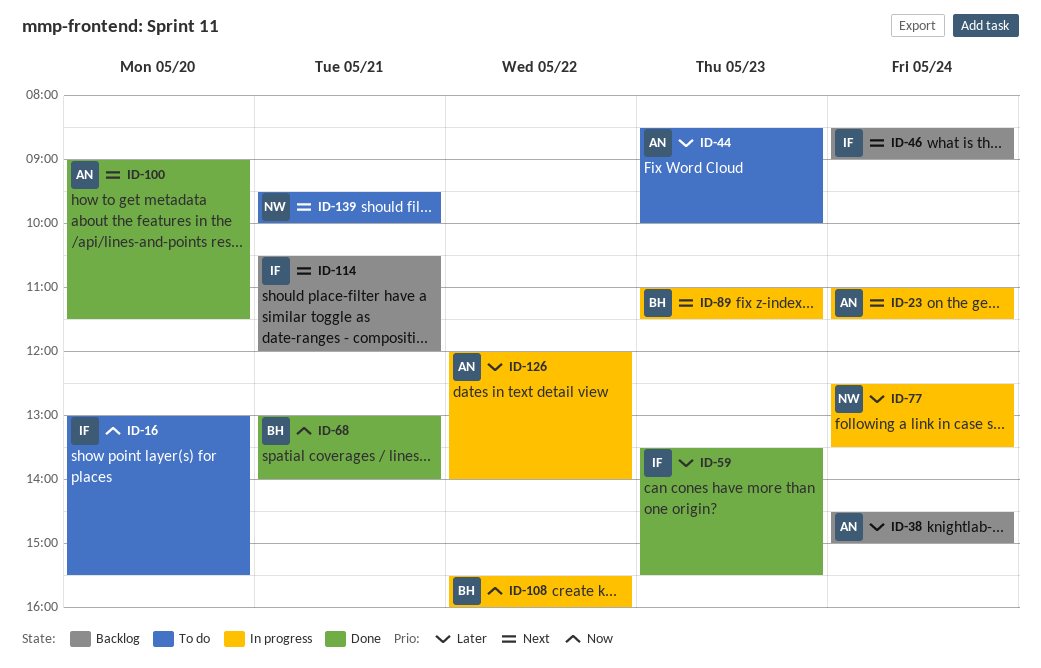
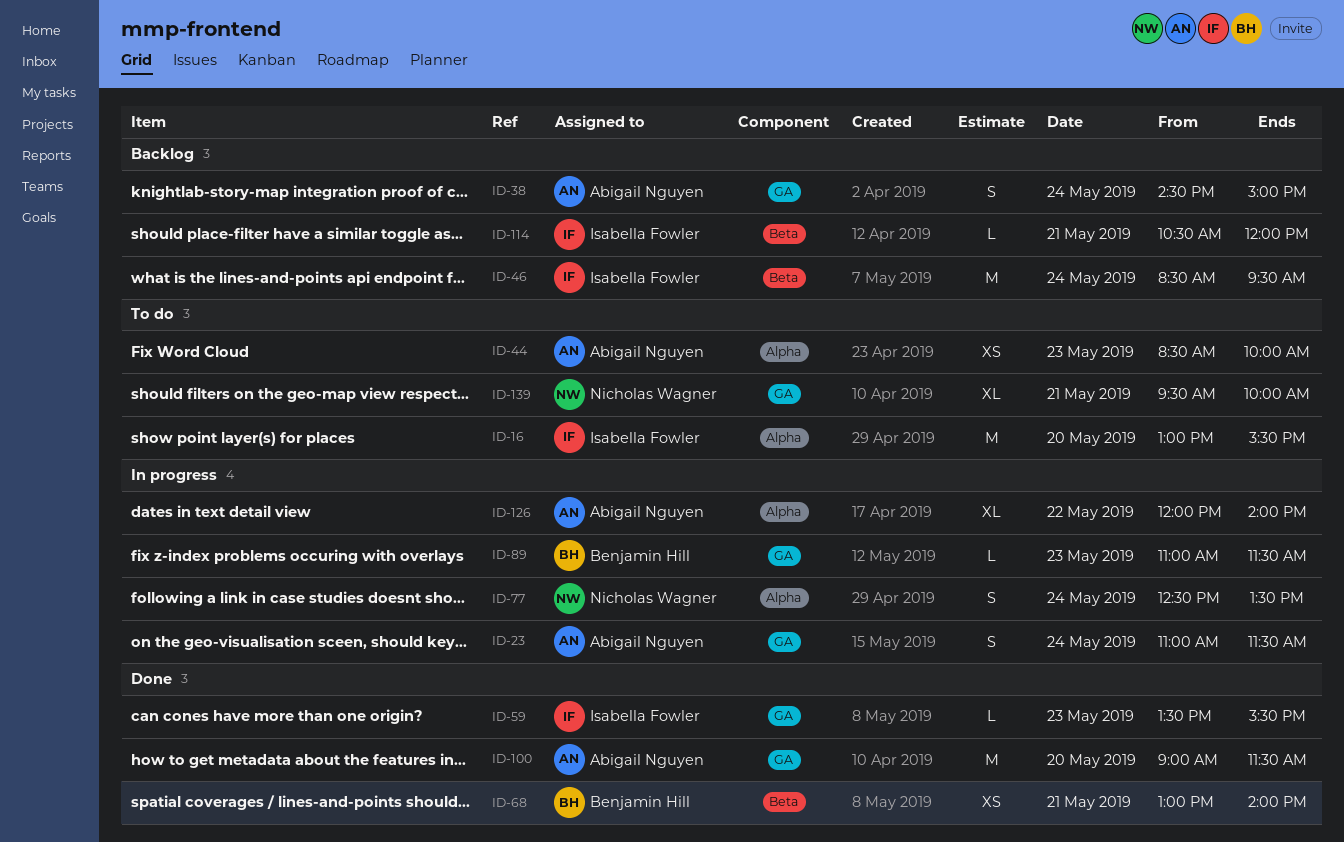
ID-46, ends: 09:00 -> 09:30
ID-108: present -> none

